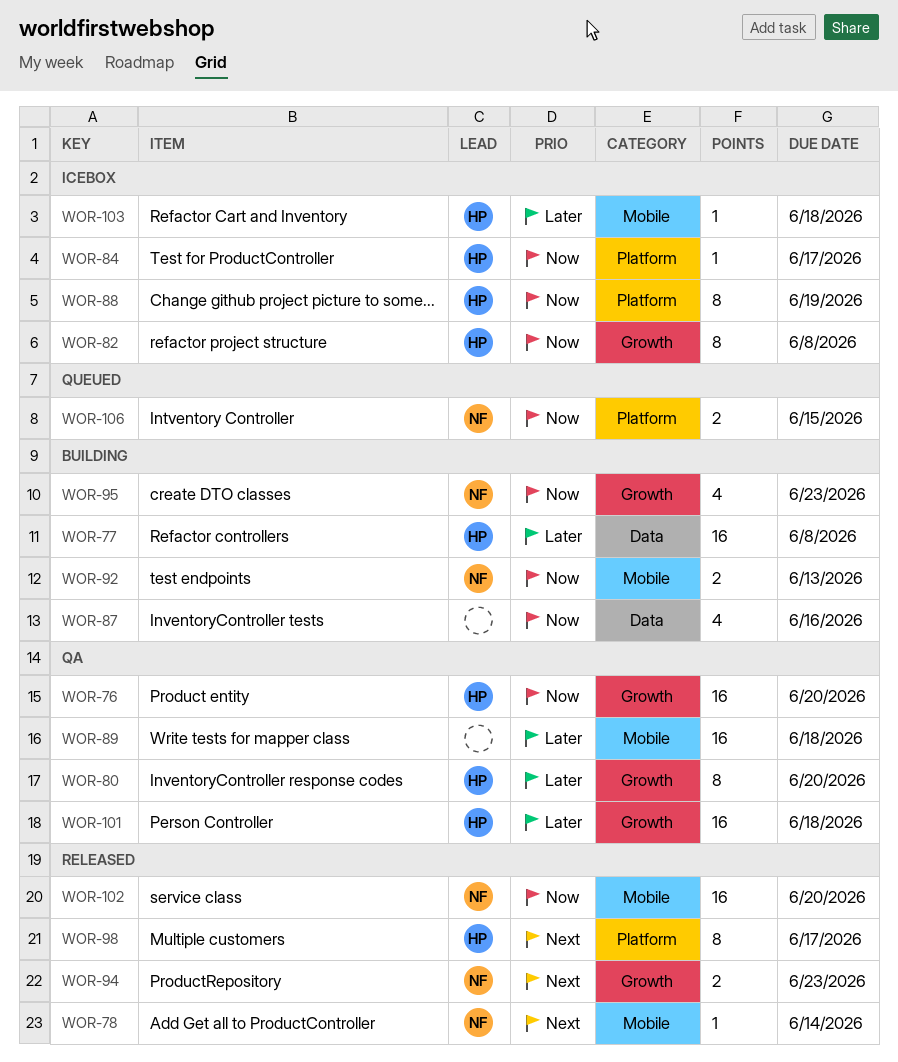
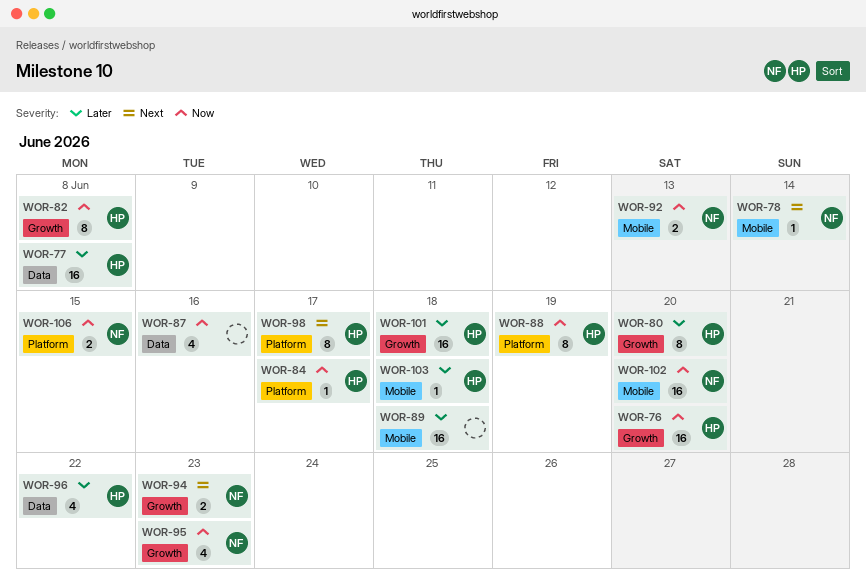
WOR-96: none -> present

